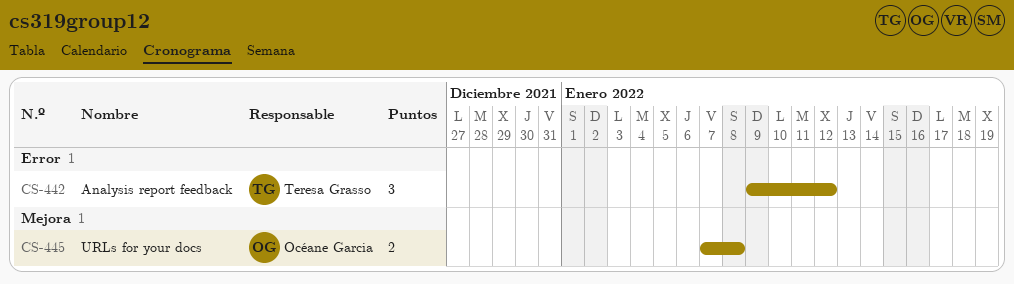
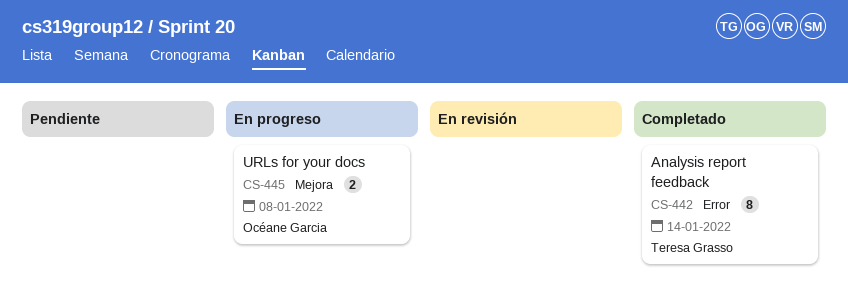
CS-442, estimate: 3 -> 8
CS-442, due: Jan 12 -> Jan 14

